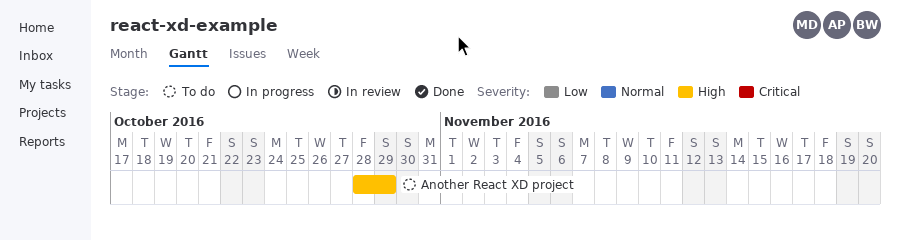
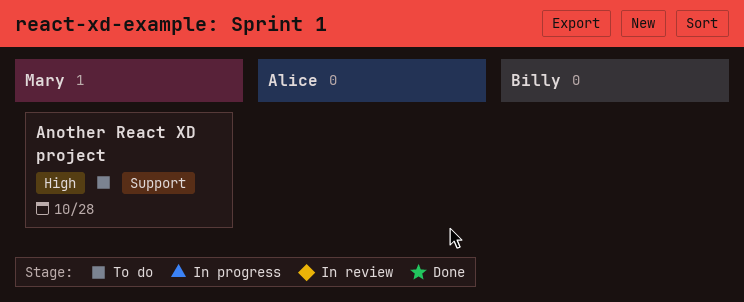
Another React XD project, due: Oct 29 -> Oct 28

